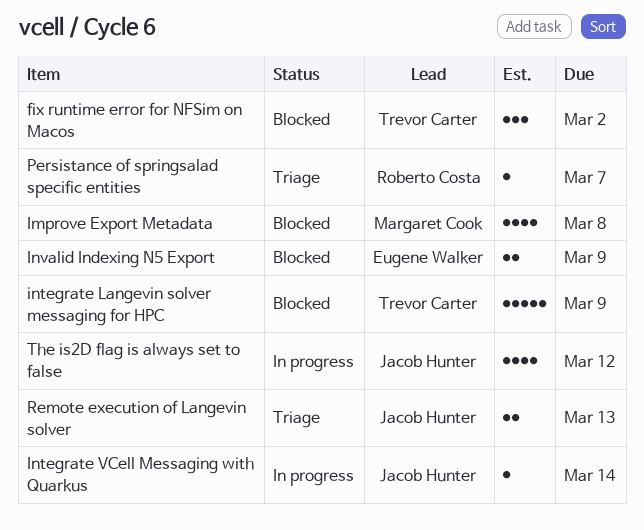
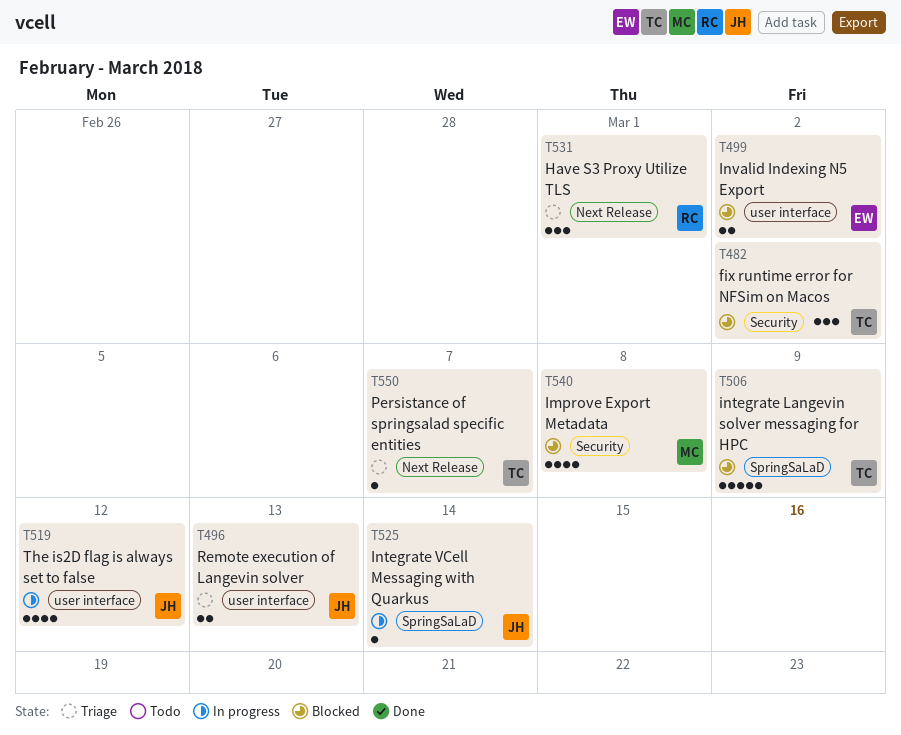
Have S3 Proxy Utilize TLS: none -> present
Invalid Indexing N5 Export, due: Mar 9 -> Mar 2
Persistance of springsalad specific entities, owner: Roberto Costa -> Trevor Carter

